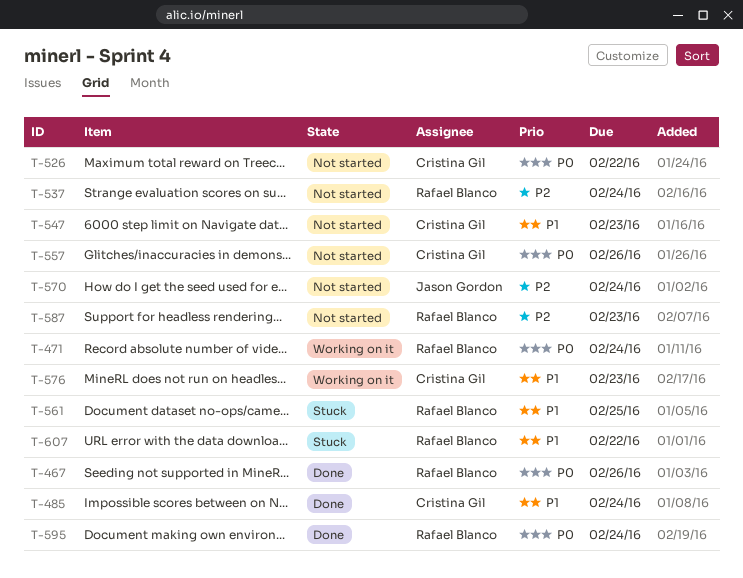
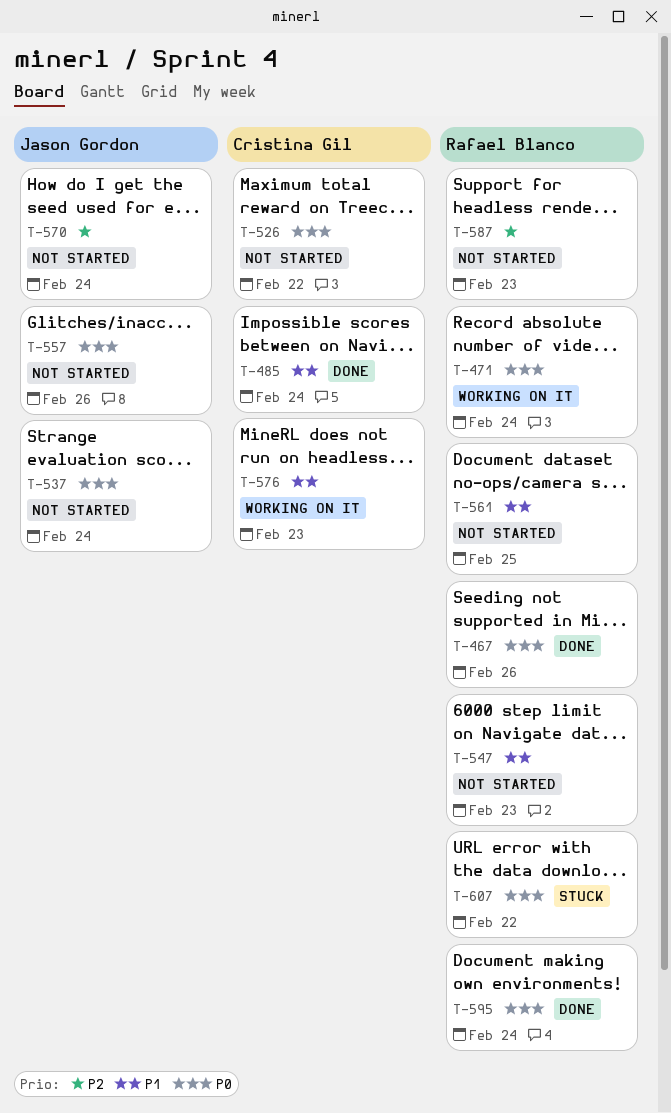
T-537, owner: Rafael Blanco -> Jason Gordon
T-537, priority: P2 -> P0
T-547, owner: Cristina Gil -> Rafael Blanco
T-557, owner: Cristina Gil -> Jason Gordon
T-561, status: Stuck -> Not started
T-607, priority: P1 -> P0

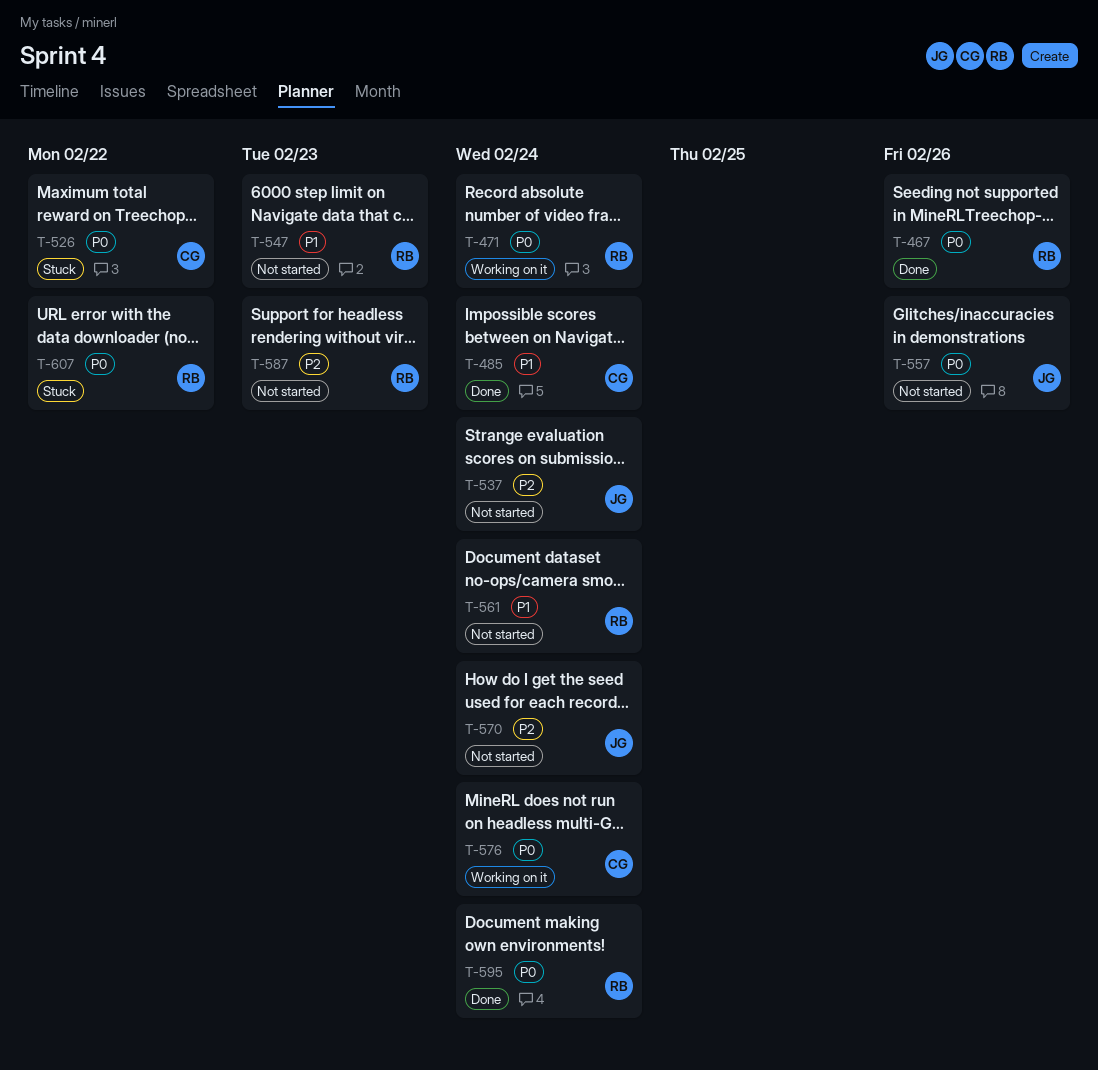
T-526, status: Not started -> Stuck
T-537, priority: P0 -> P2
T-561, due: Feb 25 -> Feb 24
T-576, priority: P1 -> P0
T-576, due: Feb 23 -> Feb 24

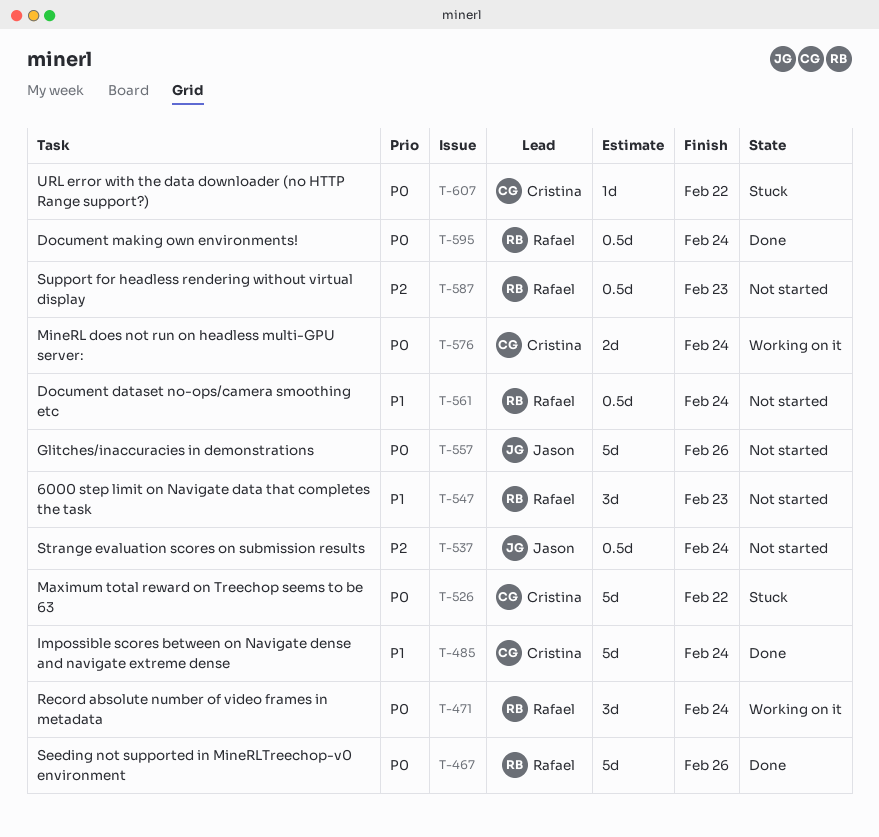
T-570: present -> none
T-607, owner: Rafael -> Cristina

